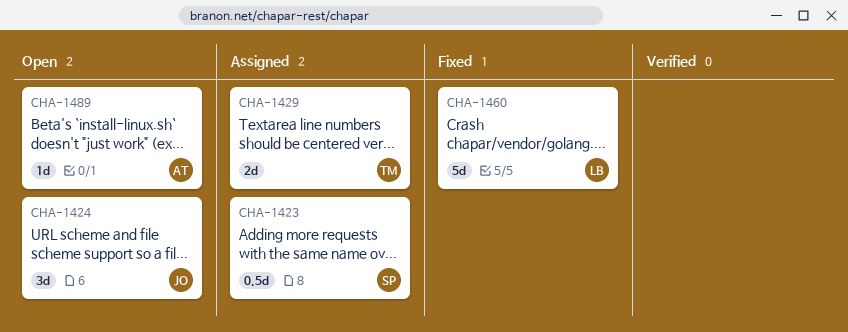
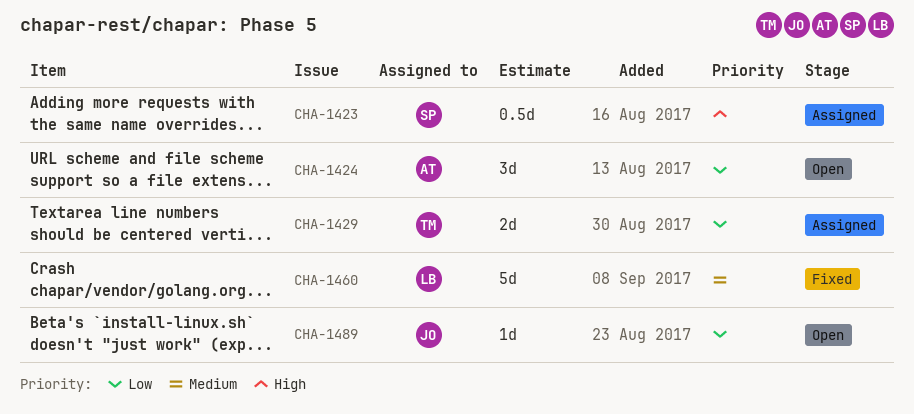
CHA-1424, owner: JO -> AT
CHA-1489, owner: AT -> JO

